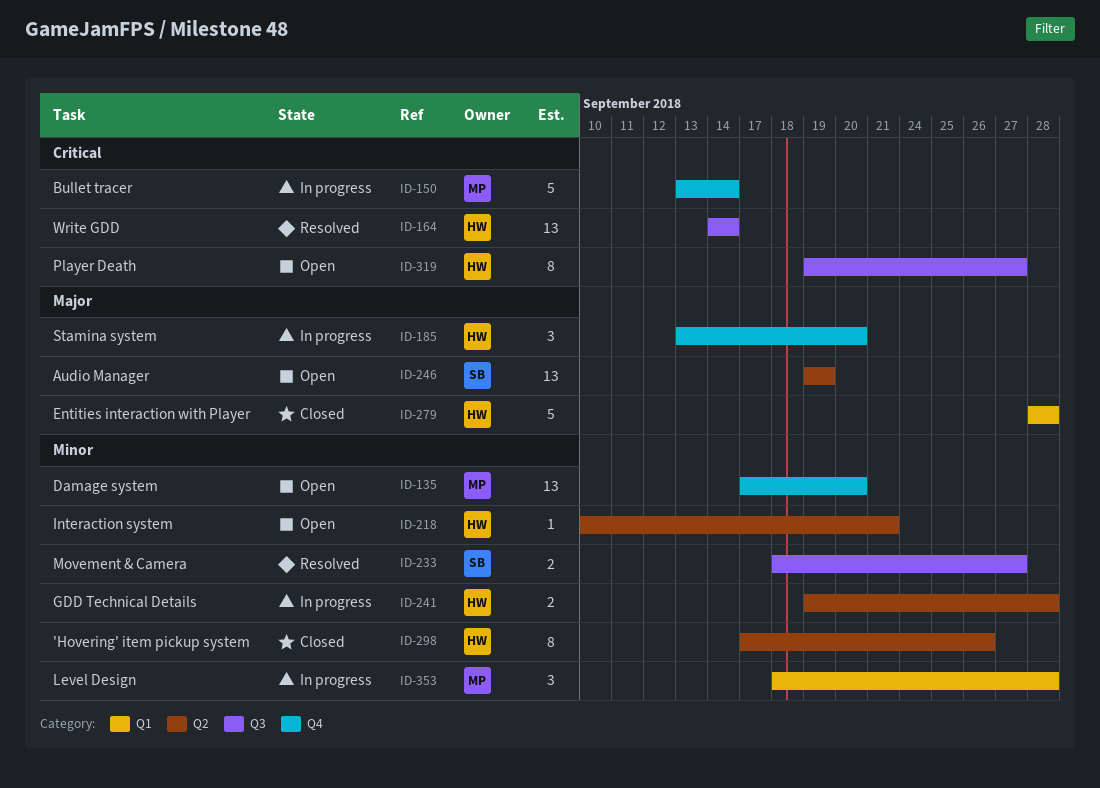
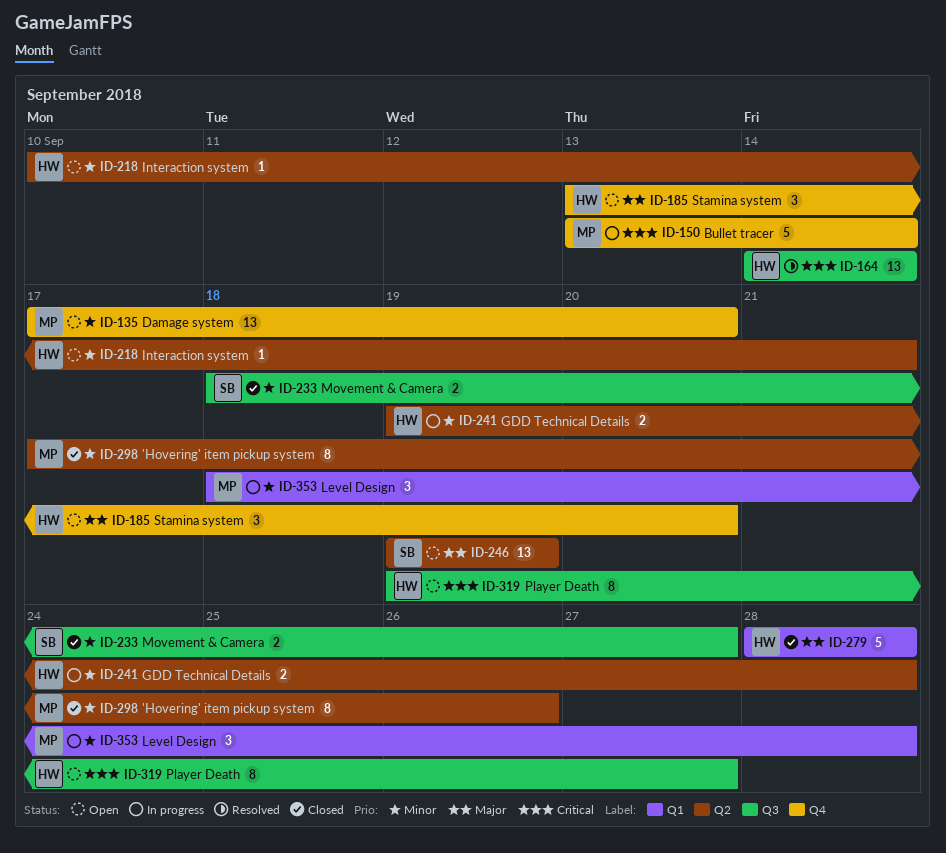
ID-185, status: In progress -> Open
ID-233, status: Resolved -> Closed
ID-298, owner: HW -> MP

